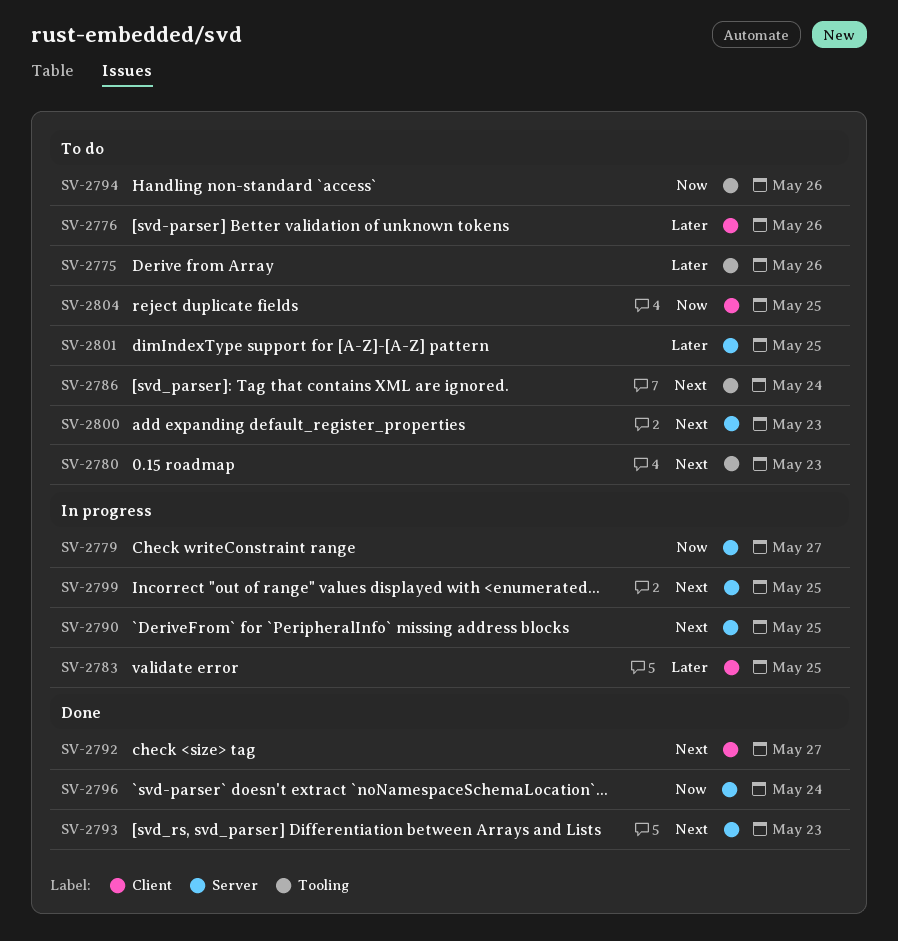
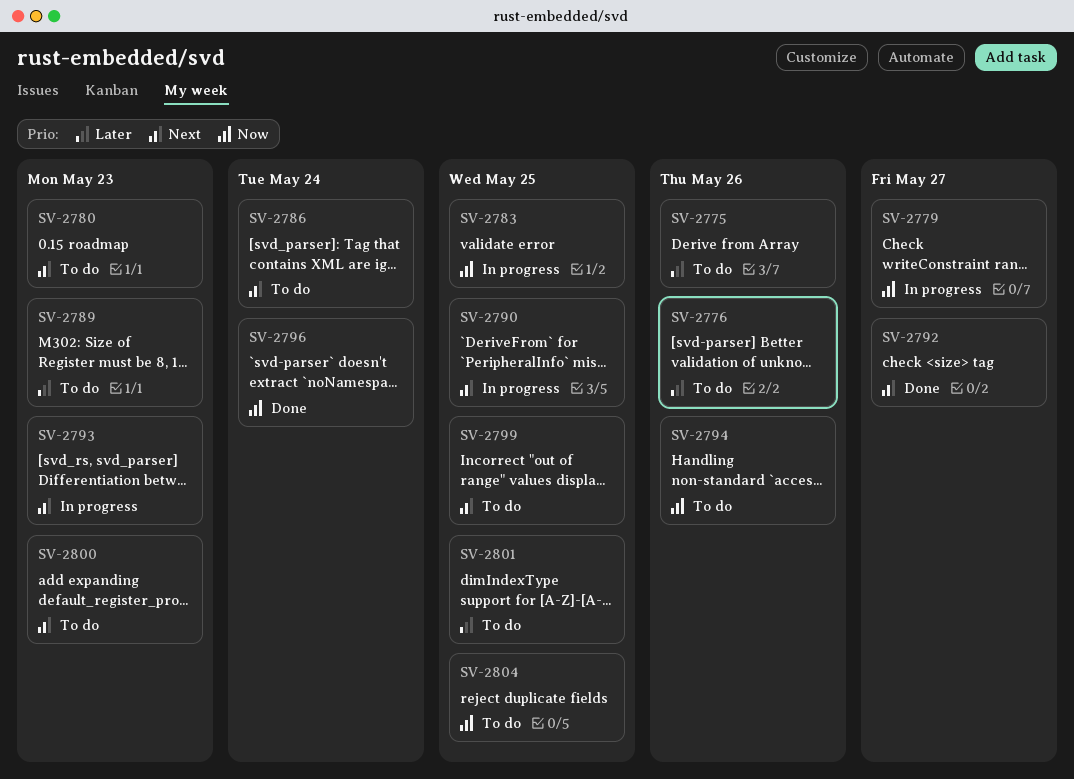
SV-2783, priority: Later -> Now
SV-2789: none -> present
SV-2793, status: Done -> In progress
SV-2799, status: In progress -> To do

